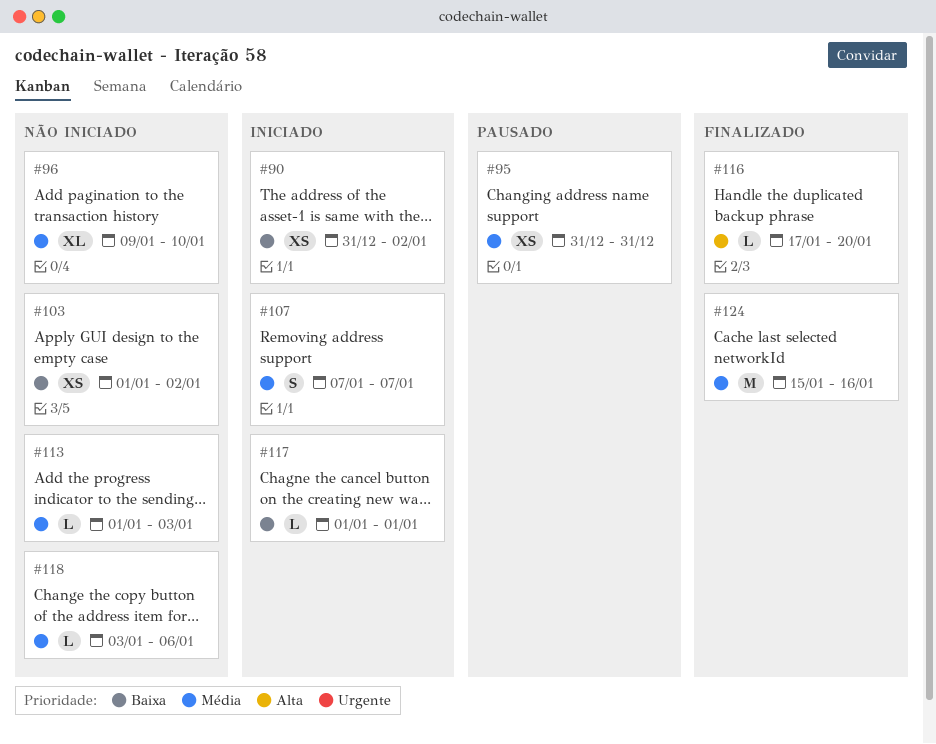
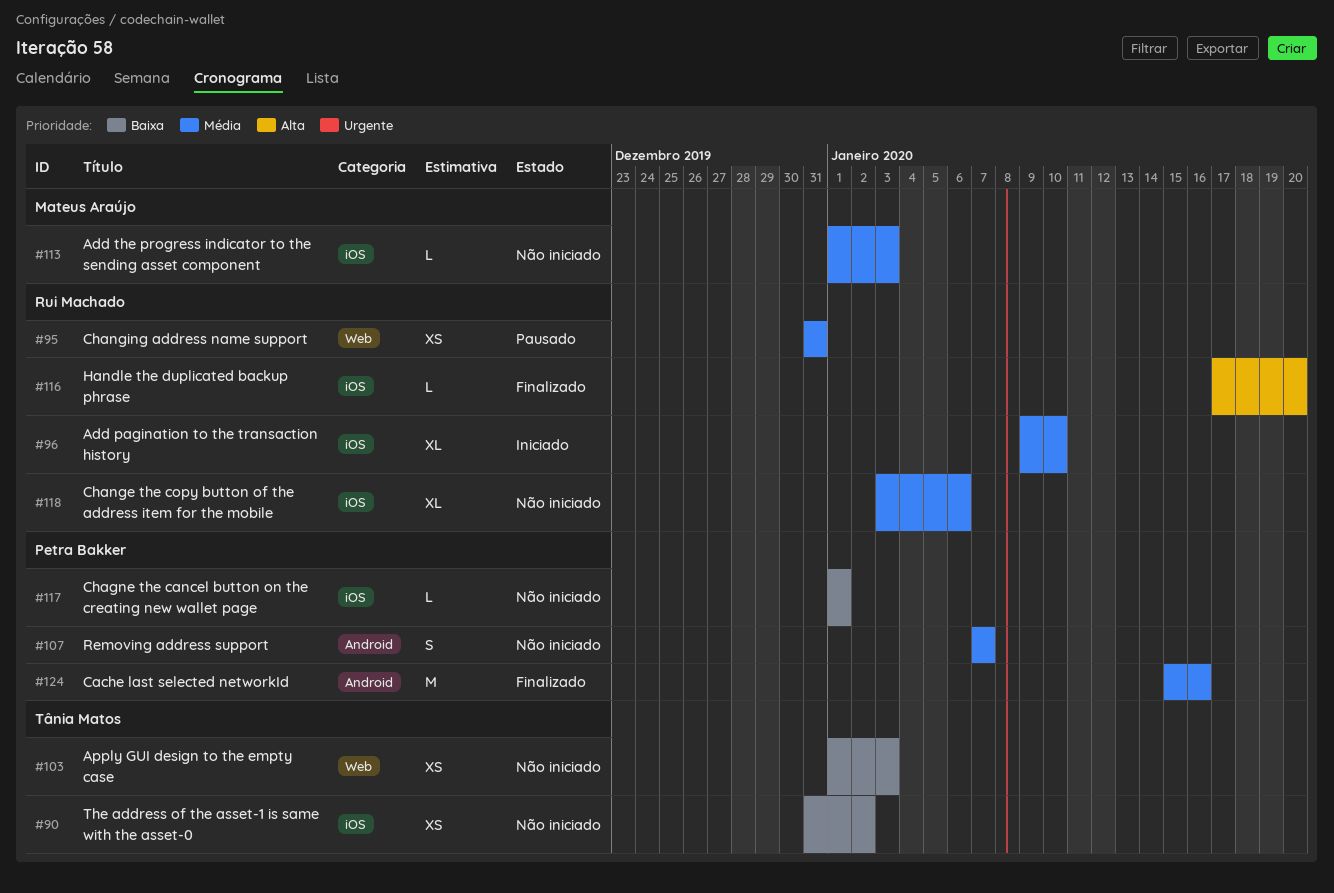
#90, status: Iniciado -> Não iniciado
#96, status: Não iniciado -> Iniciado
#103, due: Jan 2 -> Jan 3
#107, status: Iniciado -> Não iniciado
#117, status: Iniciado -> Não iniciado
#118, estimate: L -> XL

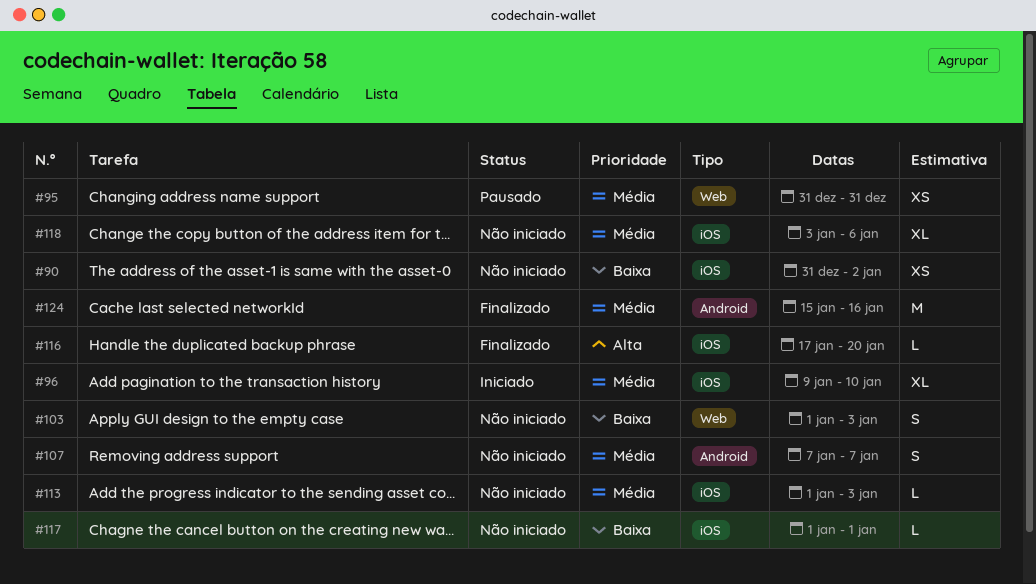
#103, estimate: XS -> S

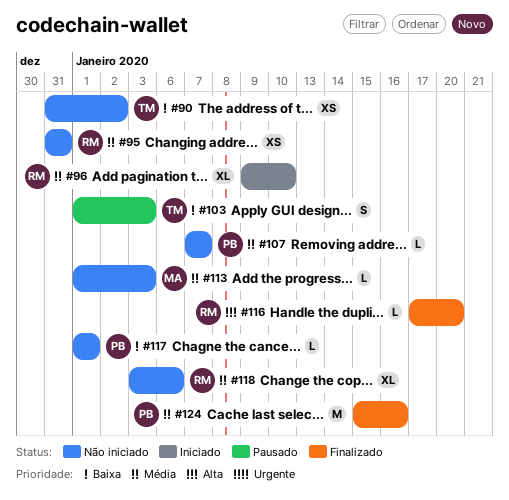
#95, status: Pausado -> Não iniciado
#103, status: Não iniciado -> Pausado
#107, estimate: S -> L

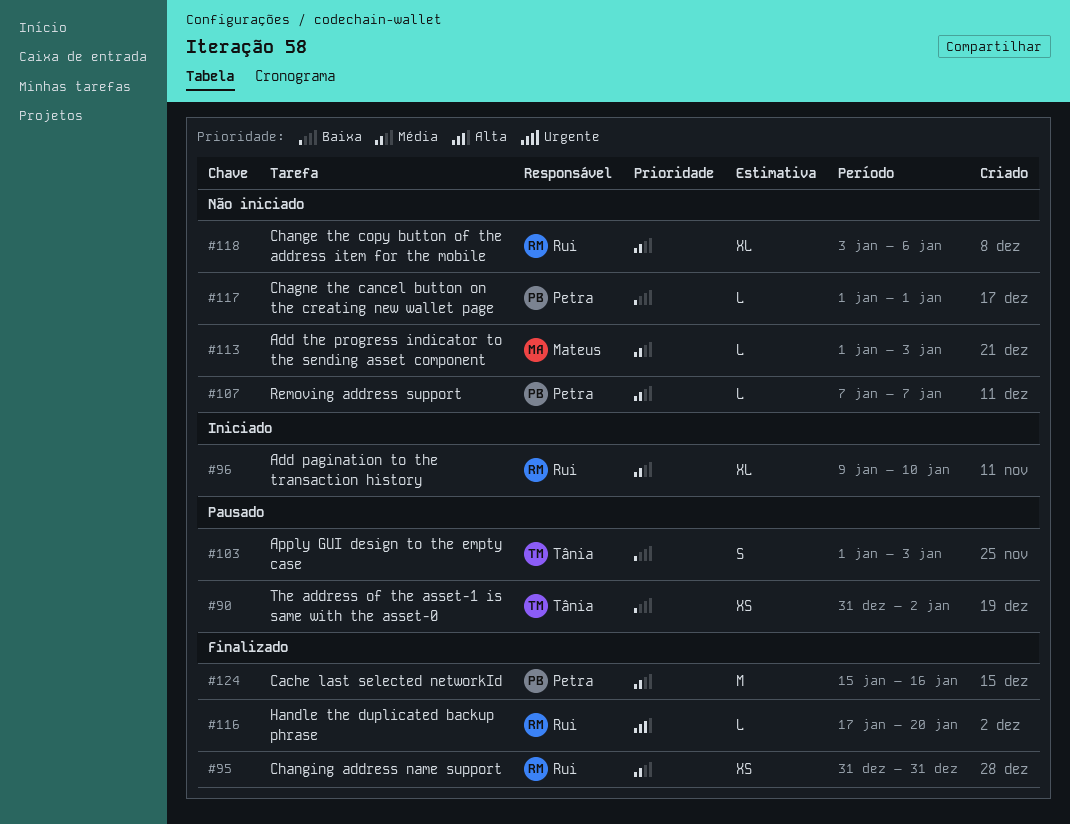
#90, status: Não iniciado -> Pausado
#95, status: Não iniciado -> Finalizado

